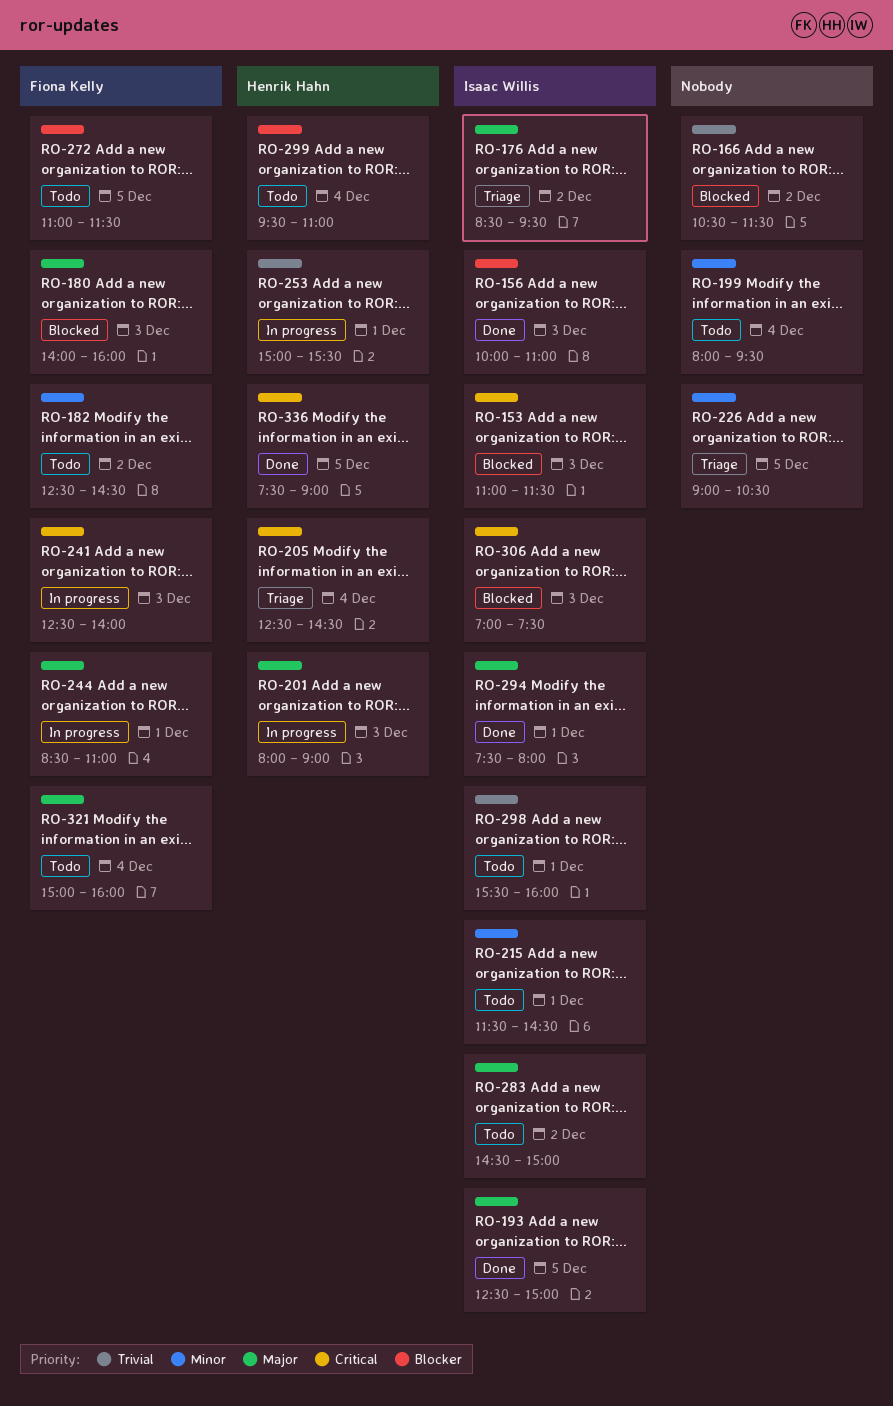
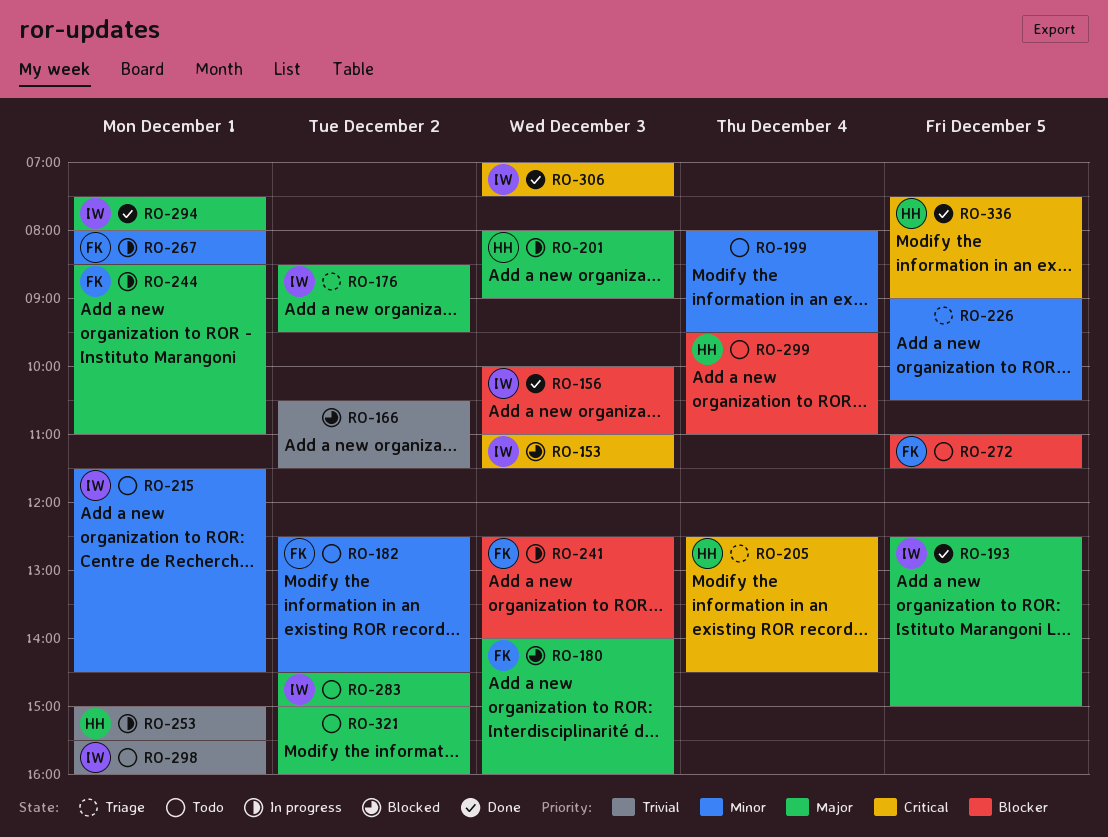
RO-241, priority: Critical -> Blocker
RO-267: none -> present
RO-306, status: Blocked -> Done
RO-321, owner: Fiona Kelly -> none
RO-321, day: Dec 4 -> Dec 2

